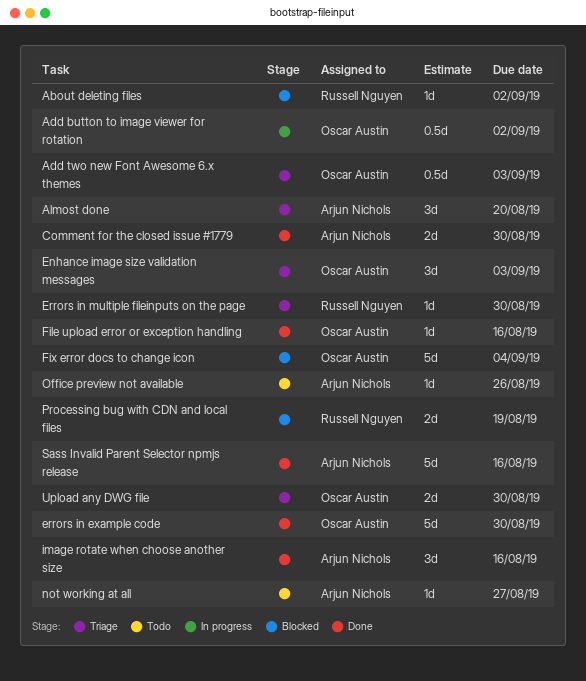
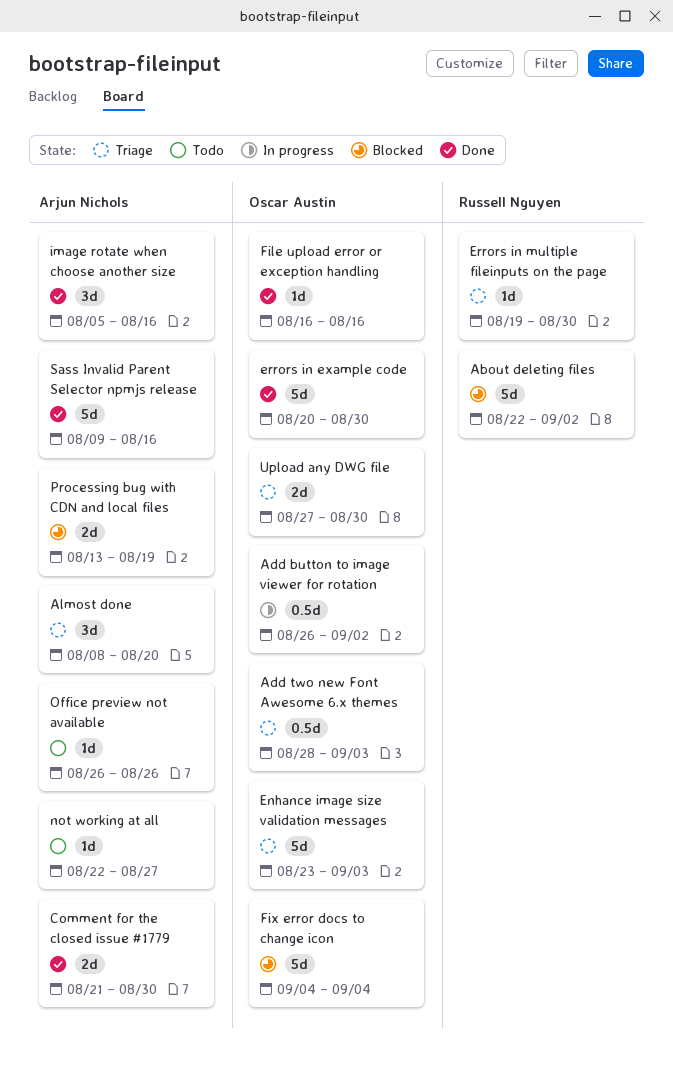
About deleting files, estimate: 1d -> 5d
Enhance image size validation messages, estimate: 3d -> 5d
Processing bug with CDN and local files, owner: Russell Nguyen -> Arjun Nichols

